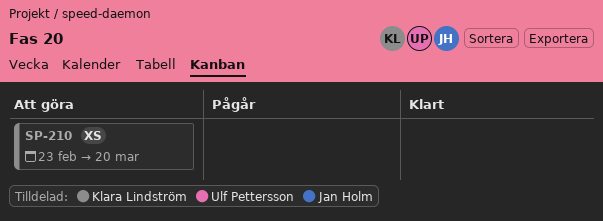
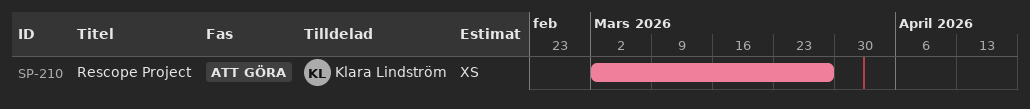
SP-210, start: Feb 23 -> Mar 2
SP-210, due: Mar 20 -> Mar 27

